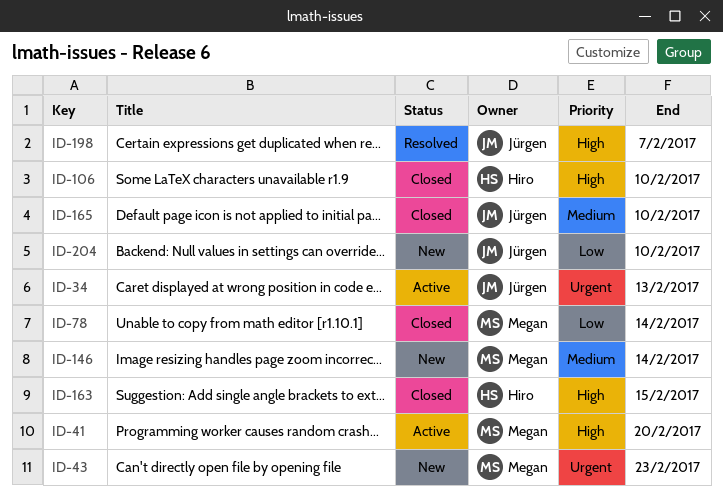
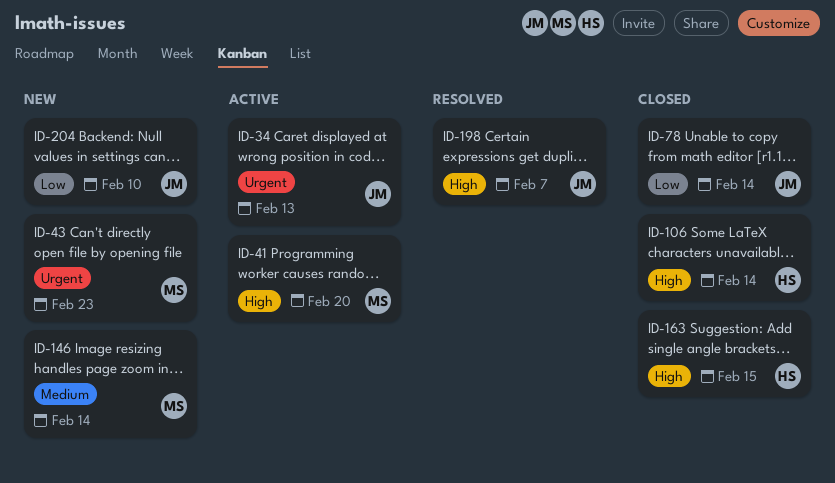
ID-78, owner: Megan -> Jürgen
ID-106, due: Feb 10 -> Feb 14
ID-165: present -> none

